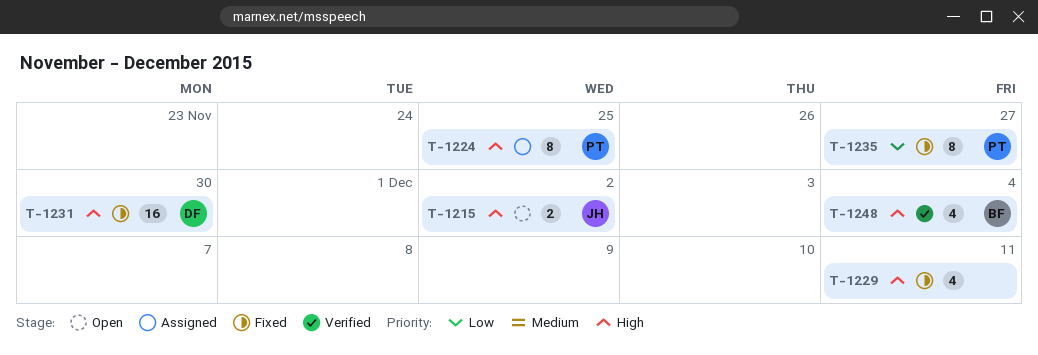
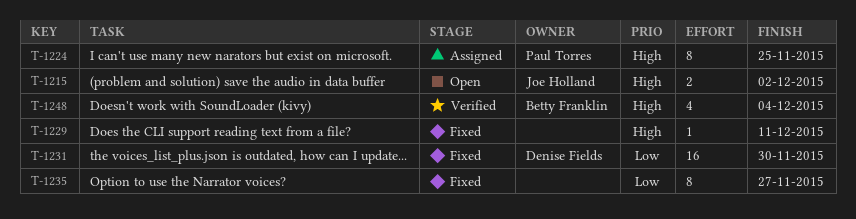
T-1229, estimate: 4 -> 1
T-1231, priority: High -> Low
T-1235, owner: Paul Torres -> none

